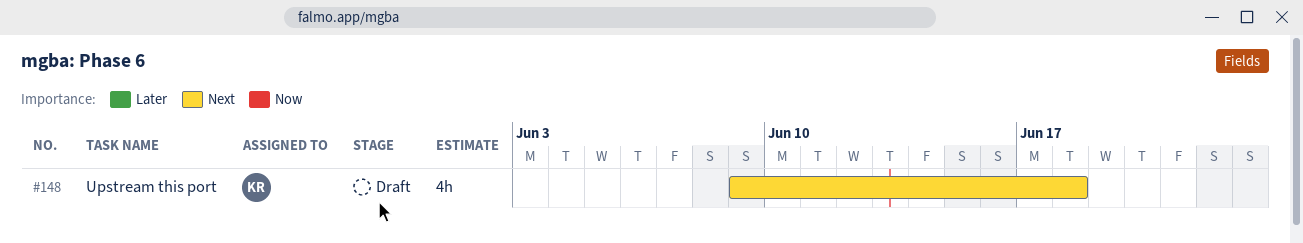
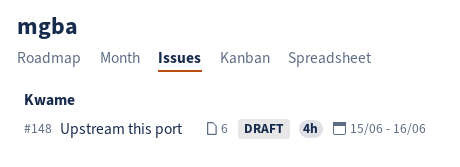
#148, start: Jun 9 -> Jun 15
#148, due: Jun 18 -> Jun 16

